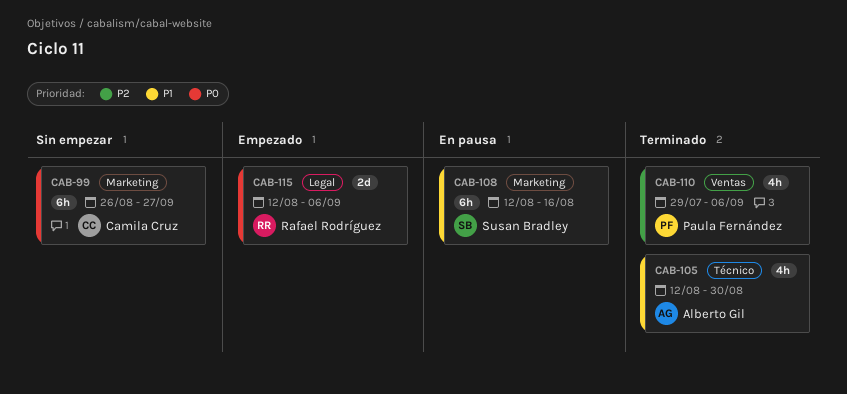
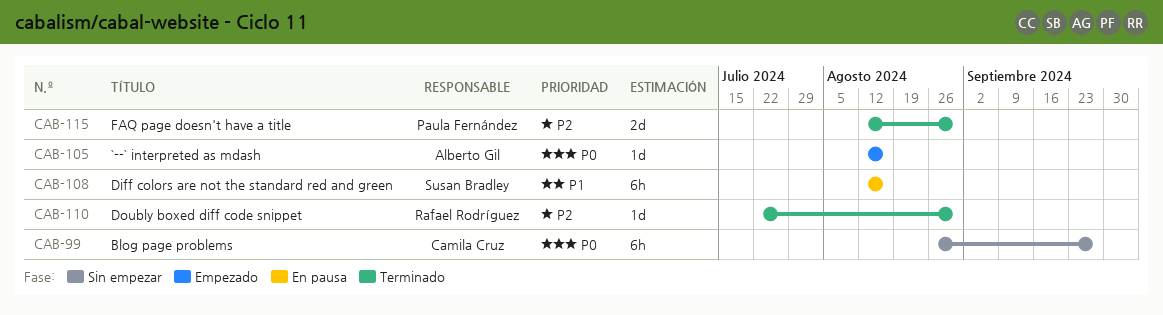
CAB-105, status: Terminado -> Empezado
CAB-105, priority: P1 -> P0
CAB-105, estimate: 4h -> 1d
CAB-105, due: Aug 30 -> Aug 16
CAB-110, owner: Paula Fernández -> Rafael Rodríguez
CAB-110, estimate: 4h -> 1d
CAB-110, start: Jul 29 -> Jul 22
CAB-110, due: Sep 6 -> Aug 30
CAB-115, status: Empezado -> Terminado
CAB-115, owner: Rafael Rodríguez -> Paula Fernández
CAB-115, priority: P0 -> P2
CAB-115, due: Sep 6 -> Aug 30

